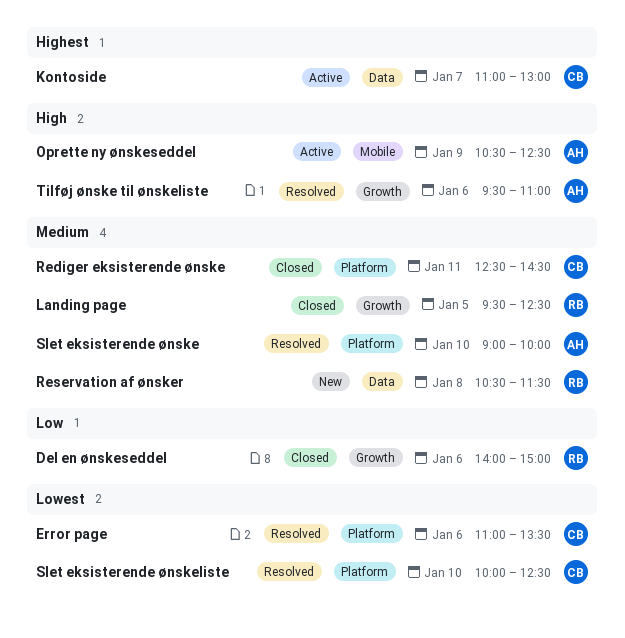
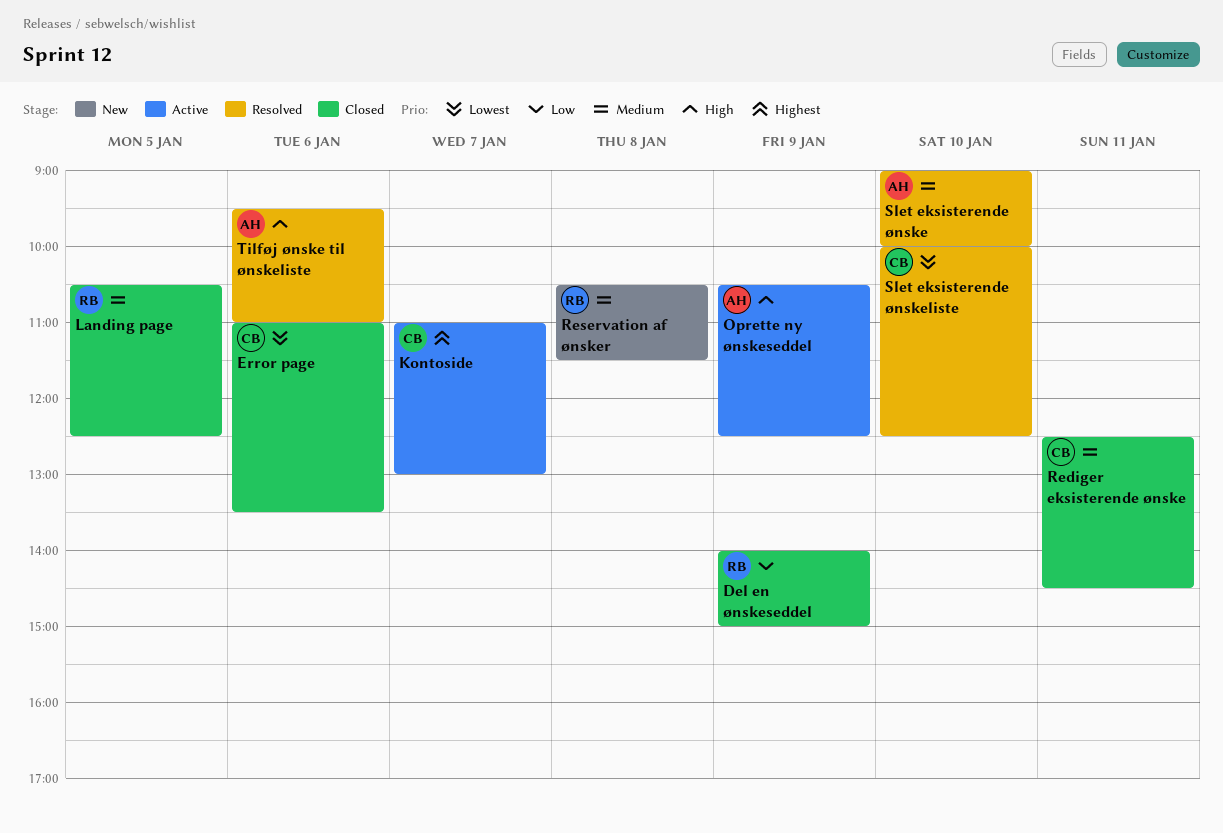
Del en ønskeseddel, day: Jan 6 -> Jan 9
Error page, status: Resolved -> Closed
Landing page, begins: 09:30 -> 10:30

